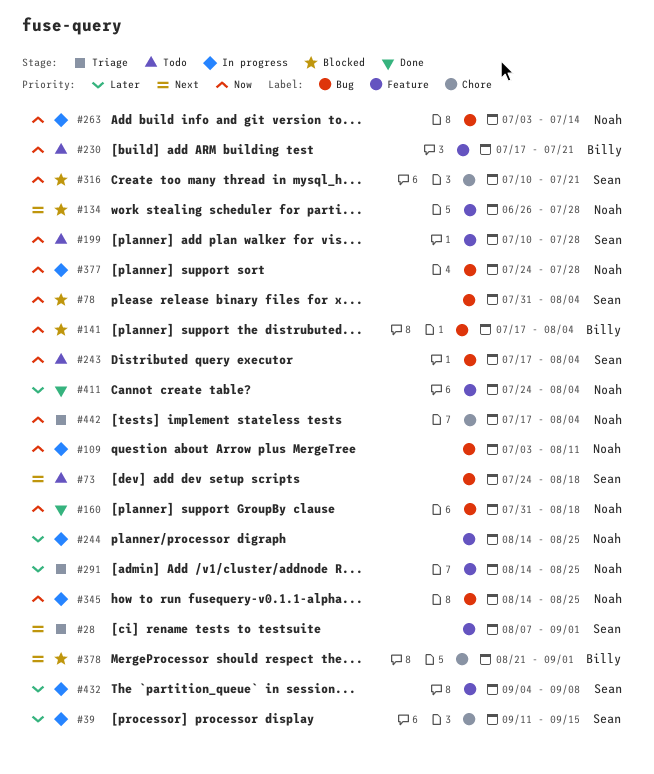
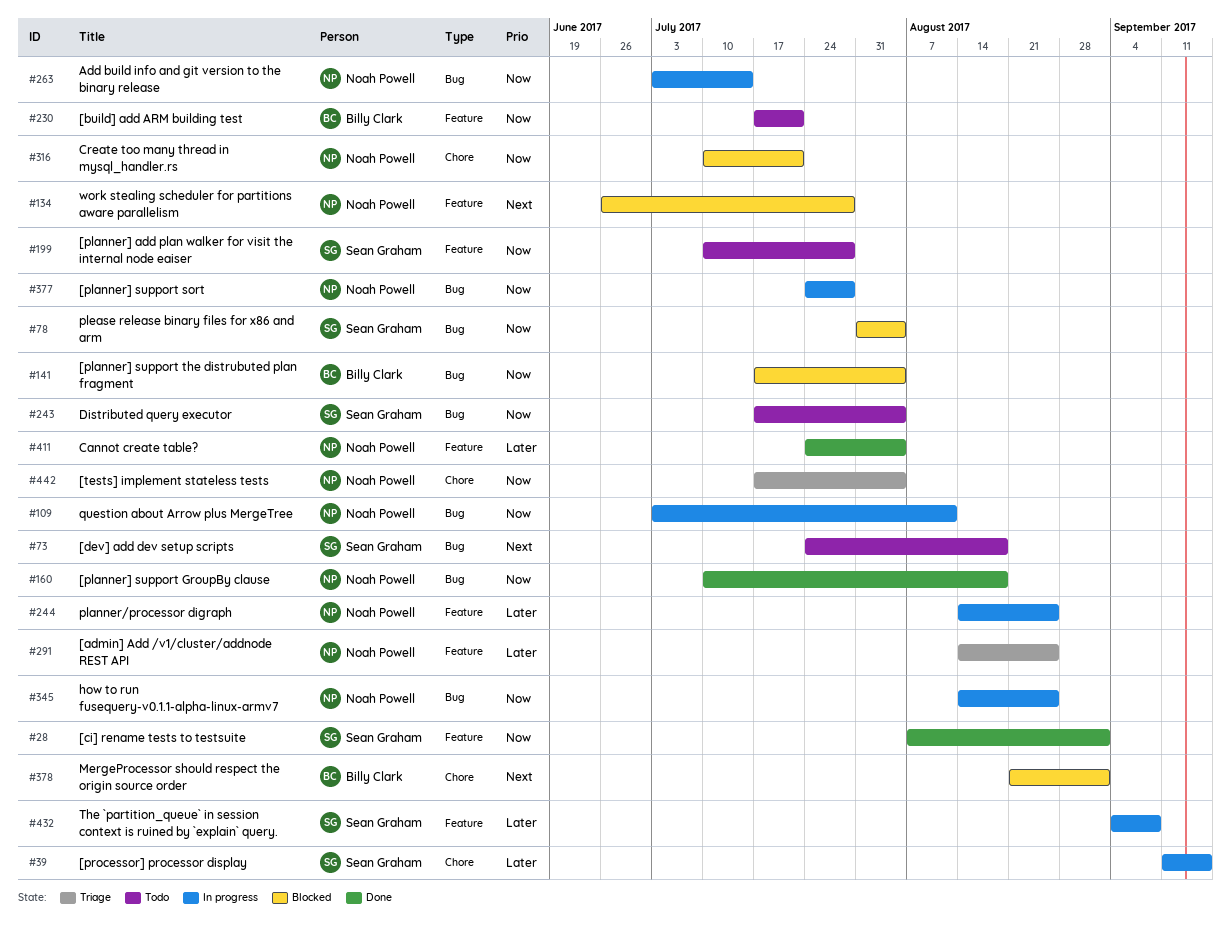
#28, status: Triage -> Done
#28, priority: Next -> Now
#160, start: Jul 31 -> Jul 10
#316, owner: Sean Graham -> Noah Powell

